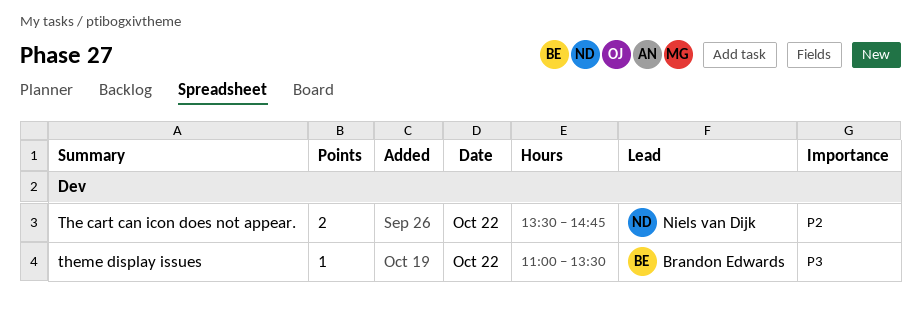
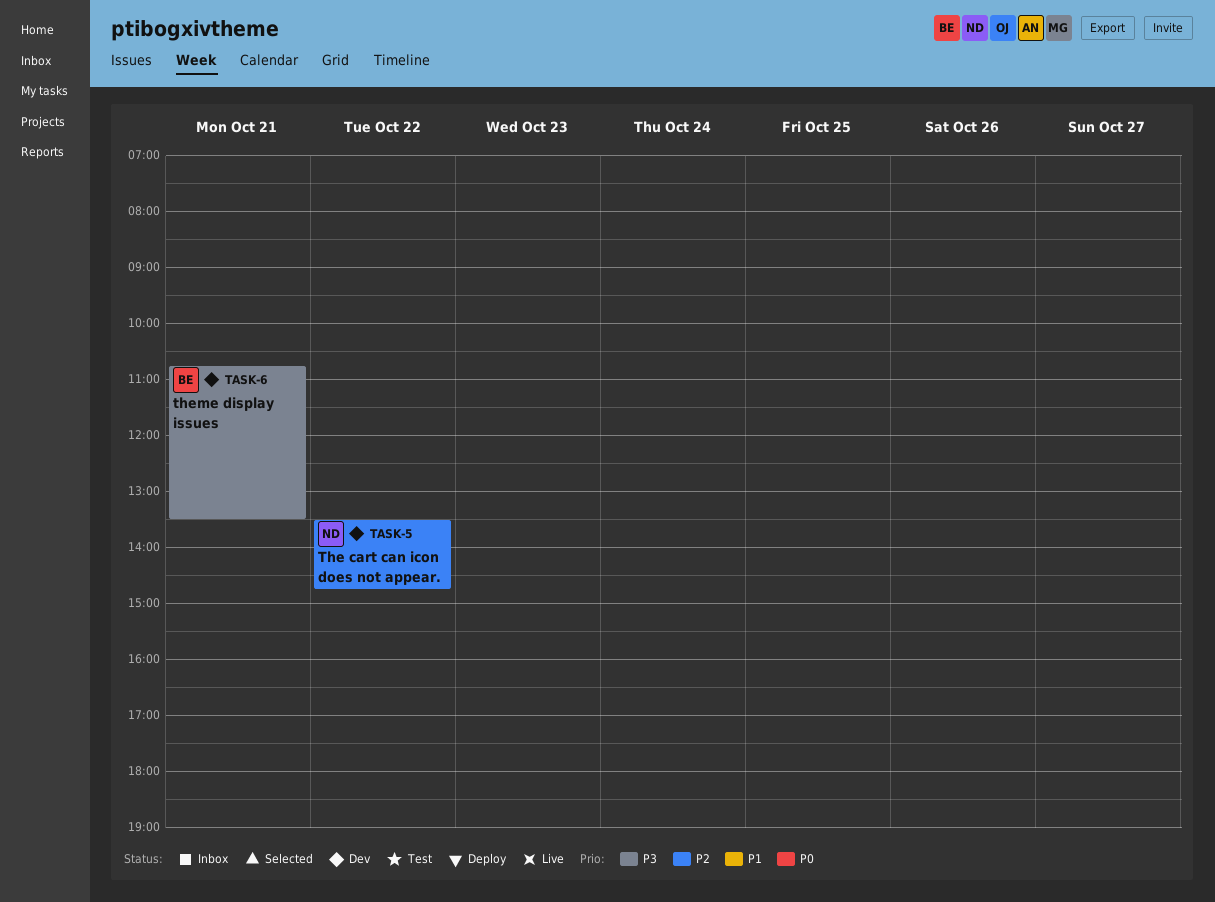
theme display issues, day: Oct 22 -> Oct 21
theme display issues, begins: 11:00 -> 10:45

